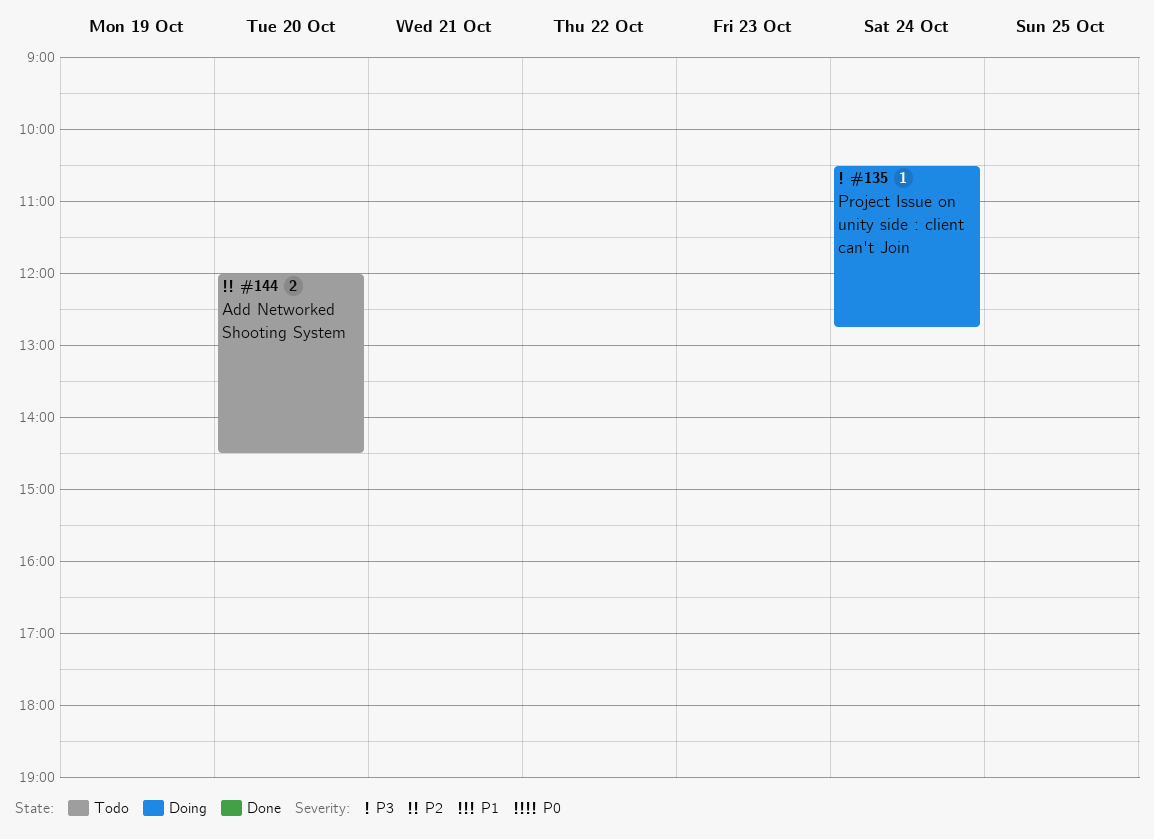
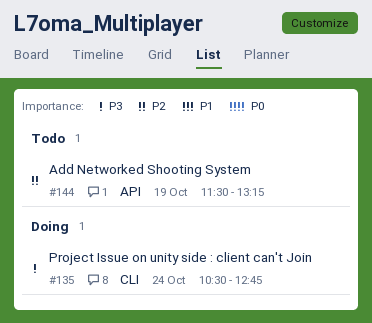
#144, day: Oct 20 -> Oct 19
#144, begins: 12:00 -> 11:30
#144, ends: 14:30 -> 13:15

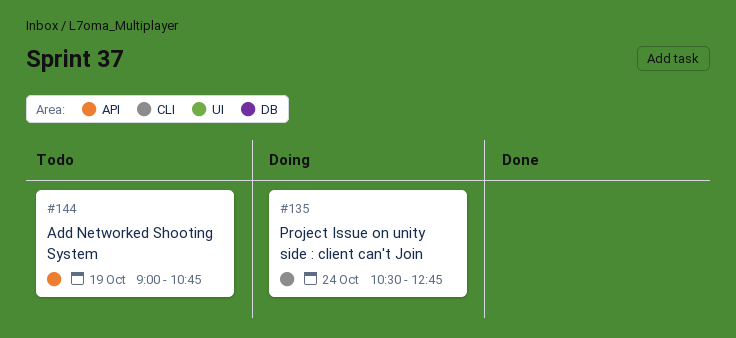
#144, begins: 11:30 -> 09:00
#144, ends: 13:15 -> 10:45

